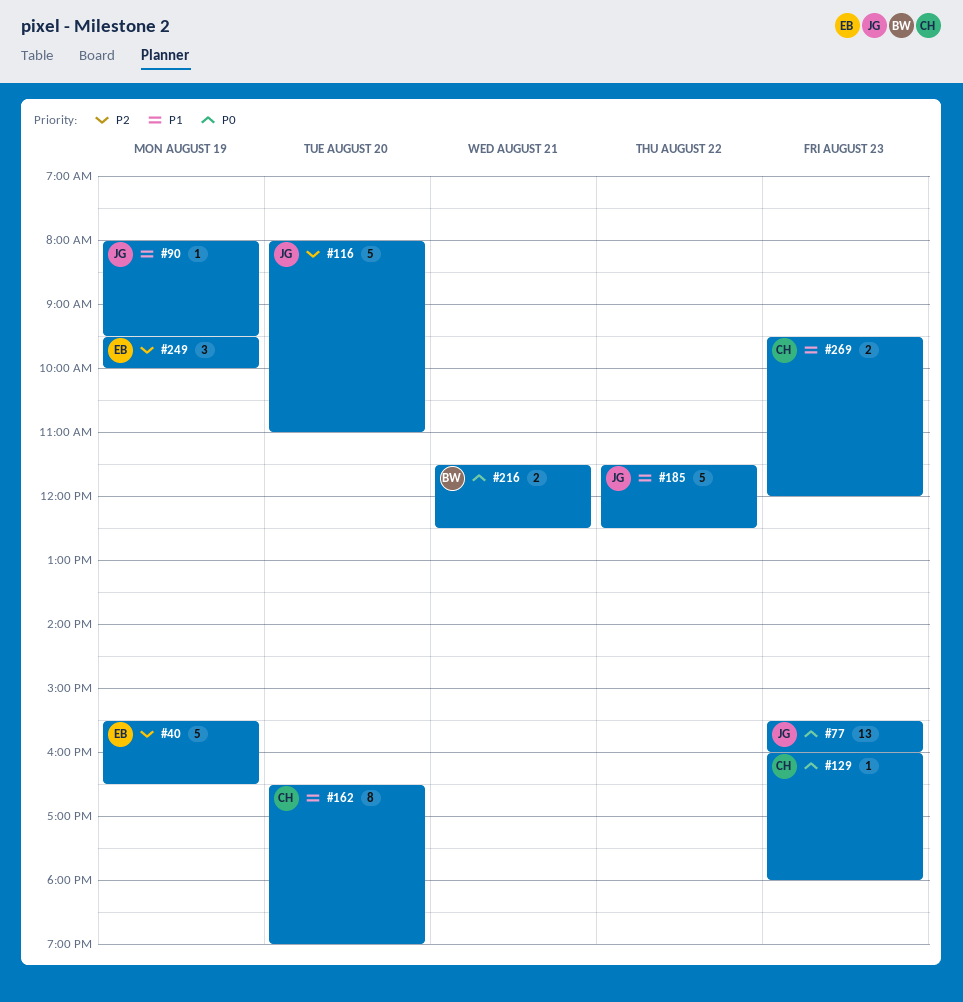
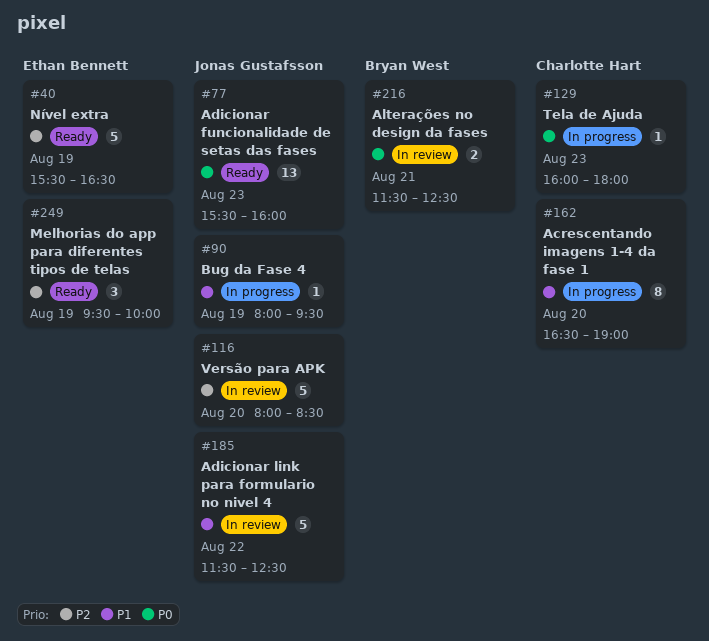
#116, ends: 11:00 -> 08:30
#269: present -> none

